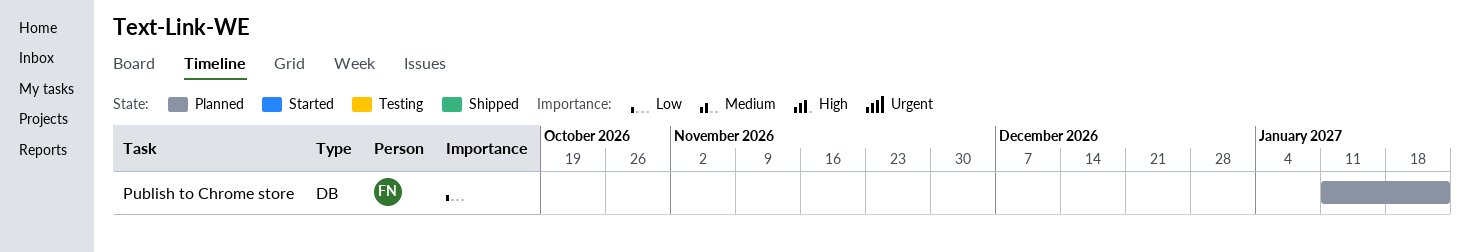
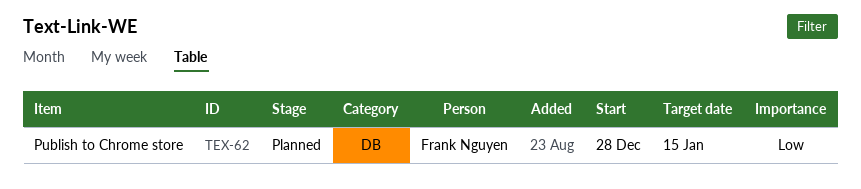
Publish to Chrome store, start: Jan 11 -> Dec 28
Publish to Chrome store, due: Jan 22 -> Jan 15

